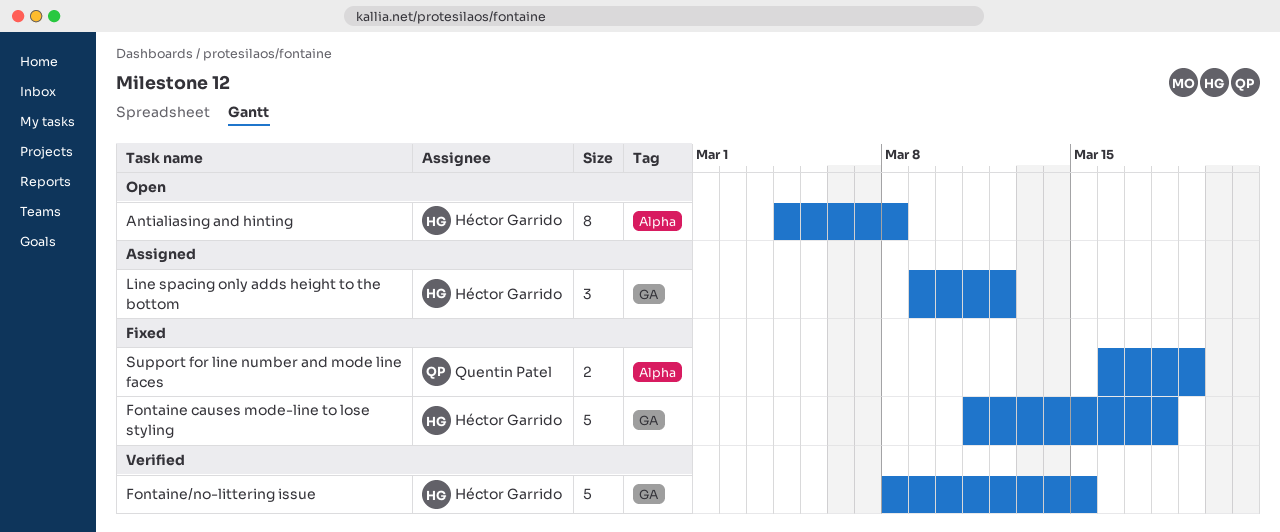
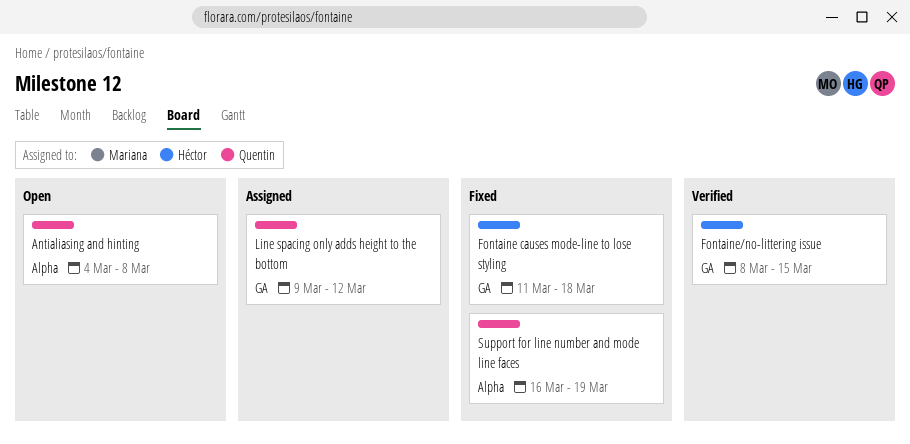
Antialiasing and hinting, owner: Héctor Garrido -> Quentin Patel
Line spacing only adds height to the bottom, owner: Héctor Garrido -> Quentin Patel

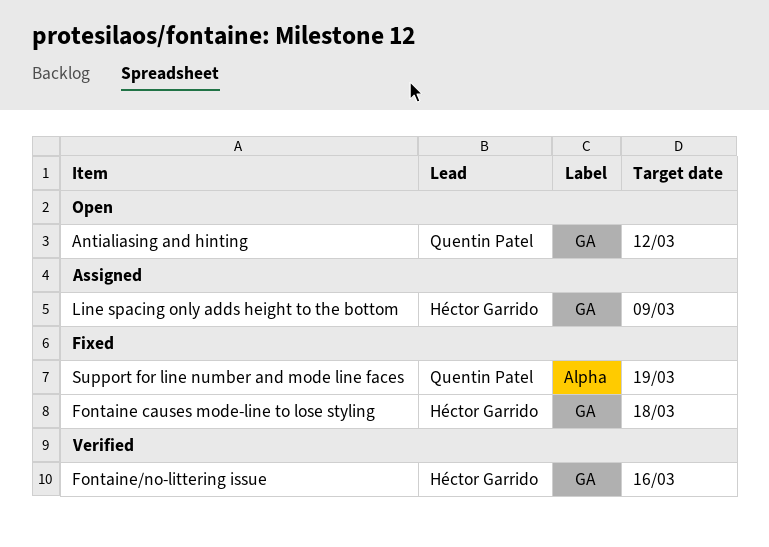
Antialiasing and hinting, label: Alpha -> GA
Antialiasing and hinting, due: Mar 8 -> Mar 12
Fontaine/no-littering issue, due: Mar 15 -> Mar 16
Line spacing only adds height to the bottom, owner: Quentin Patel -> Héctor Garrido
Line spacing only adds height to the bottom, due: Mar 12 -> Mar 9

